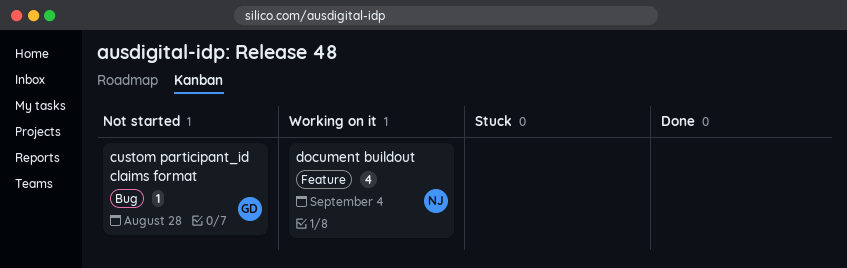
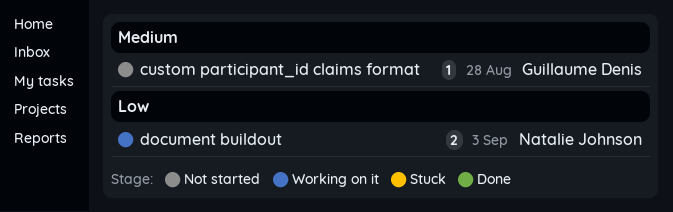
document buildout, estimate: 4 -> 2
document buildout, due: Sep 4 -> Sep 3

